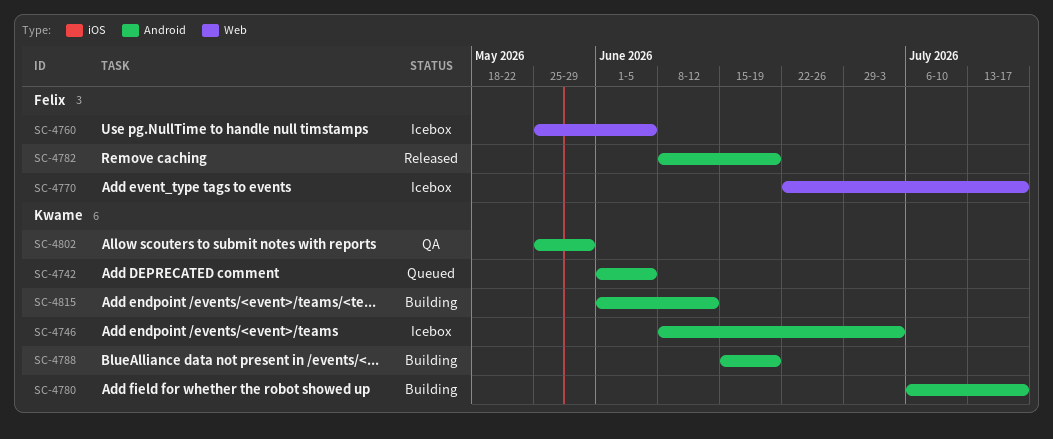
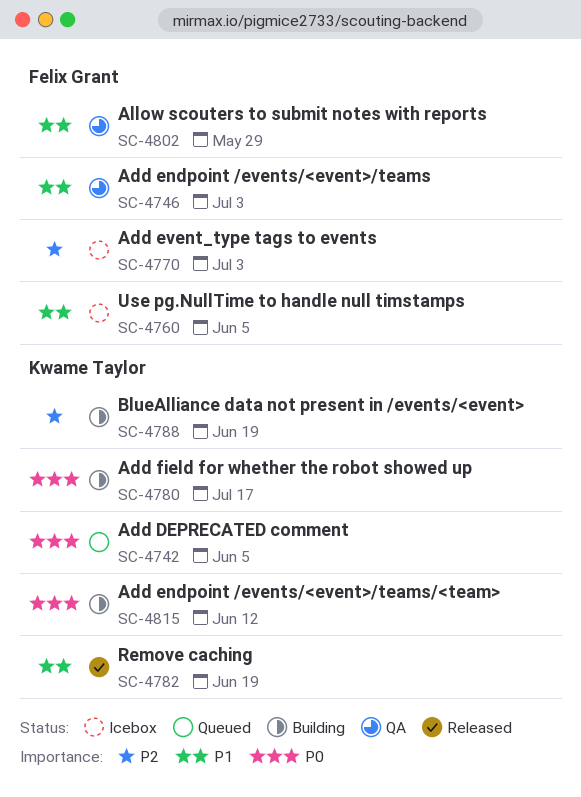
SC-4746, status: Icebox -> QA
SC-4746, owner: Kwame Taylor -> Felix Grant
SC-4770, due: Jul 17 -> Jul 3
SC-4782, owner: Felix Grant -> Kwame Taylor
SC-4802, owner: Kwame Taylor -> Felix Grant

